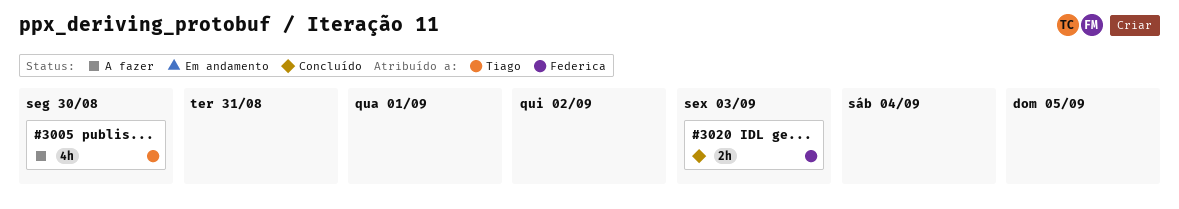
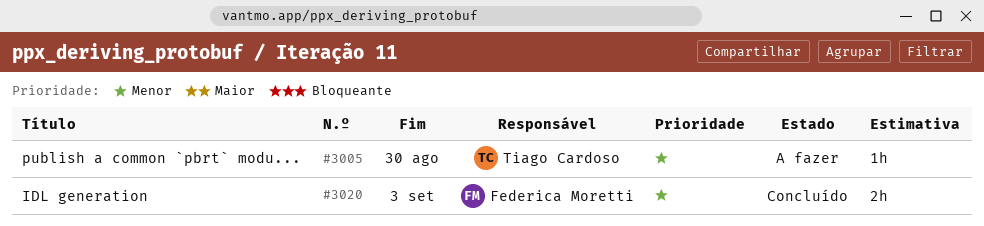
#3005, estimate: 4h -> 1h

